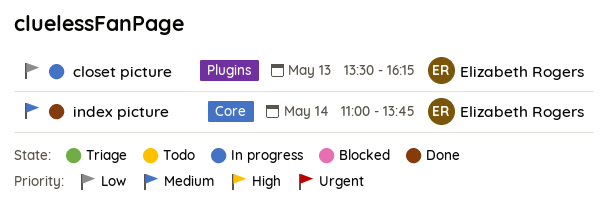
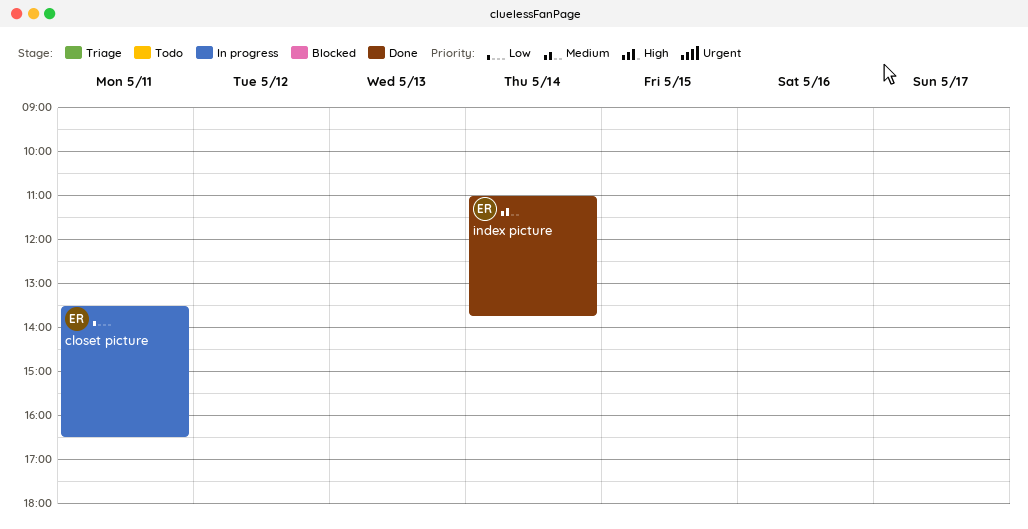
closet picture, day: May 13 -> May 11
closet picture, ends: 16:15 -> 16:30

